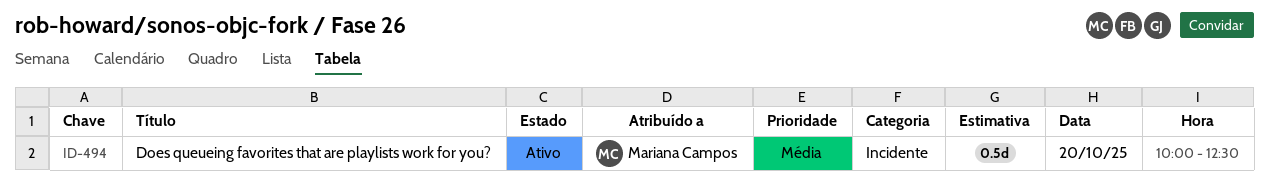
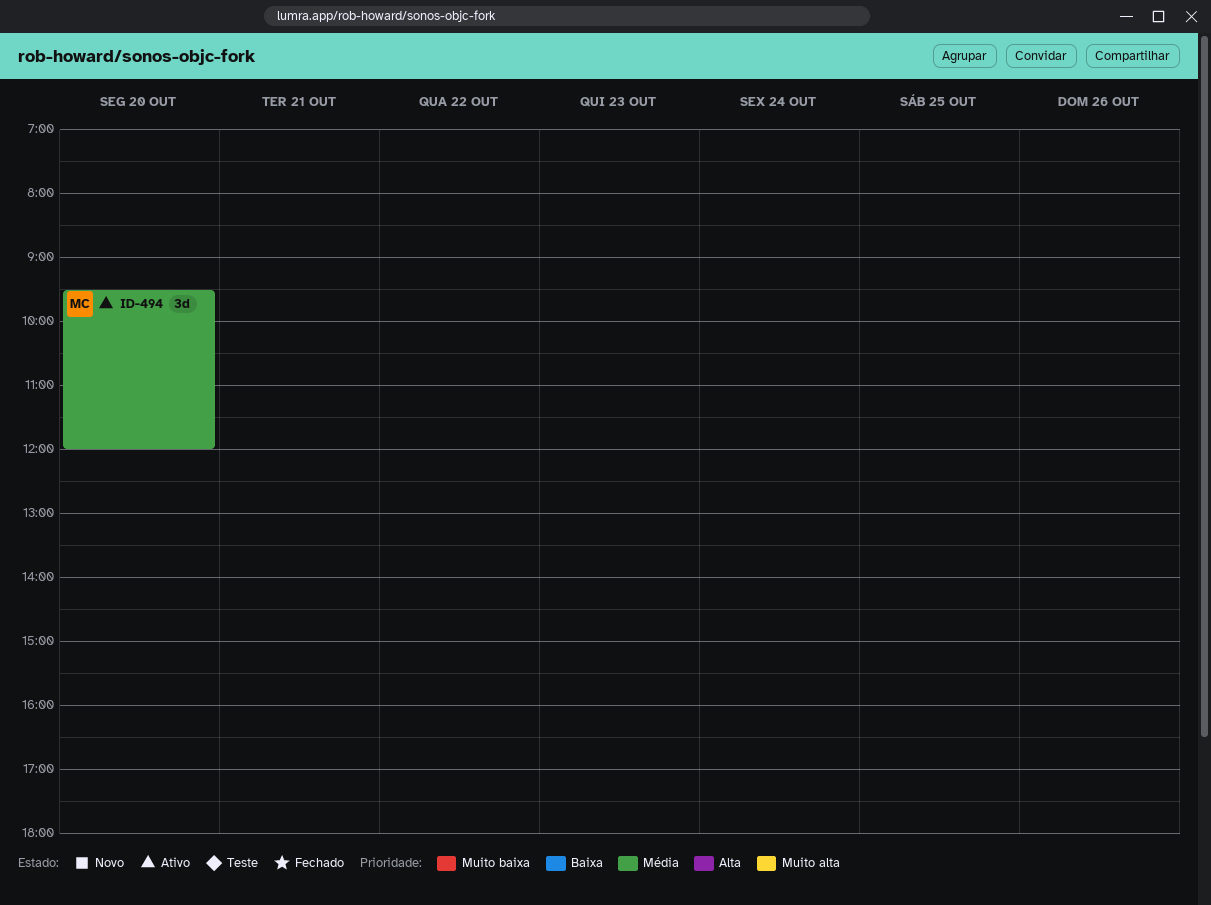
ID-494, estimate: 0.5d -> 3d
ID-494, begins: 10:00 -> 09:30
ID-494, ends: 12:30 -> 12:00

